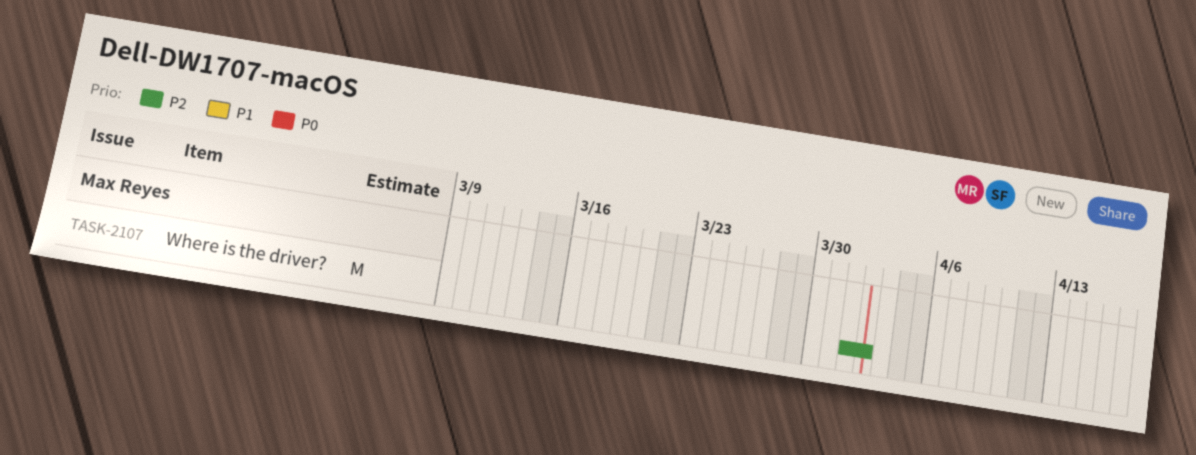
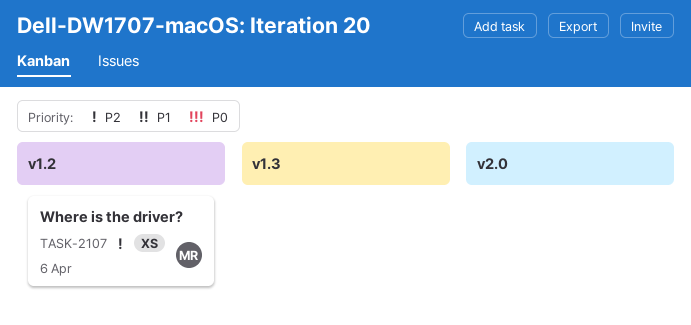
TASK-2107, estimate: M -> XS
TASK-2107, due: Apr 2 -> Apr 6

